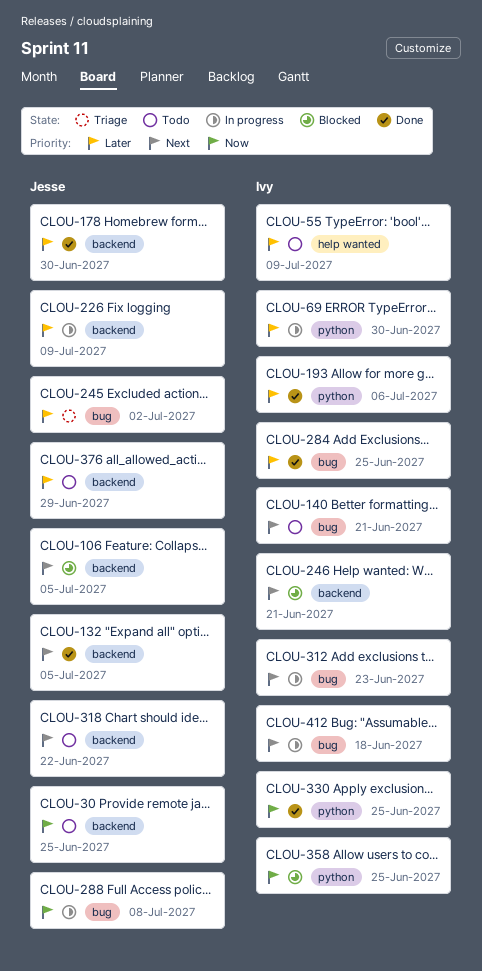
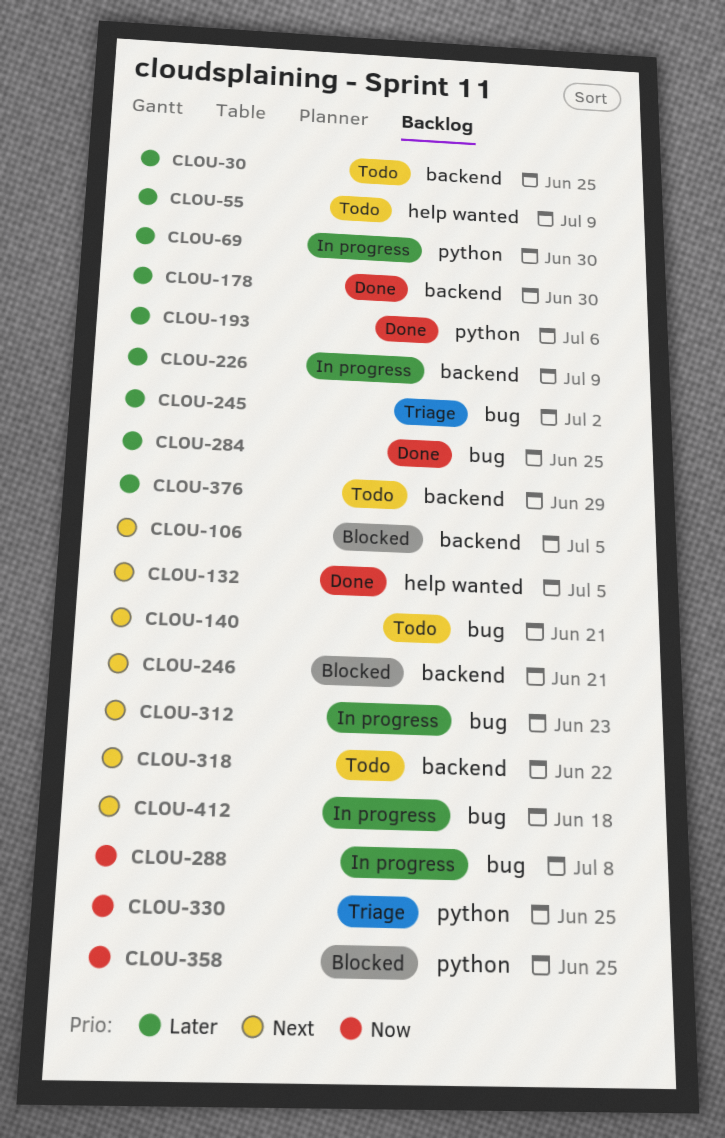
CLOU-30, priority: Now -> Later
CLOU-132, label: backend -> help wanted
CLOU-330, status: Done -> Triage

